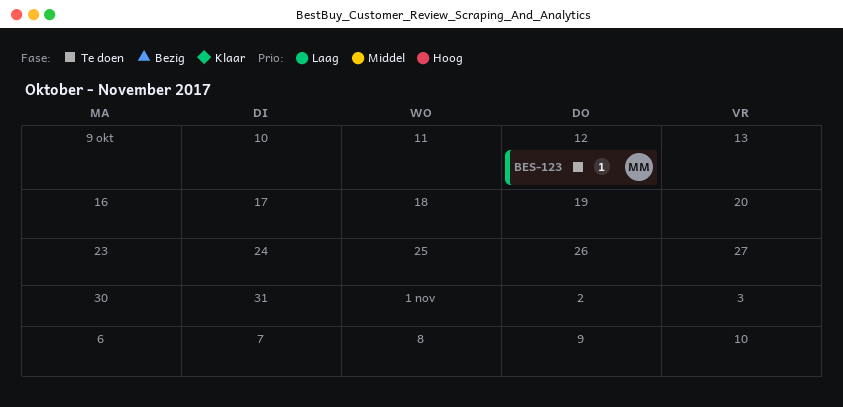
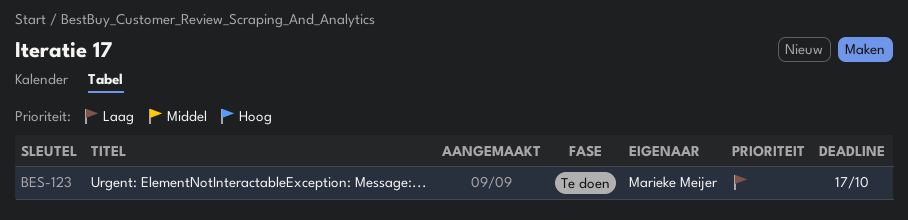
BES-123, due: Oct 12 -> Oct 17

